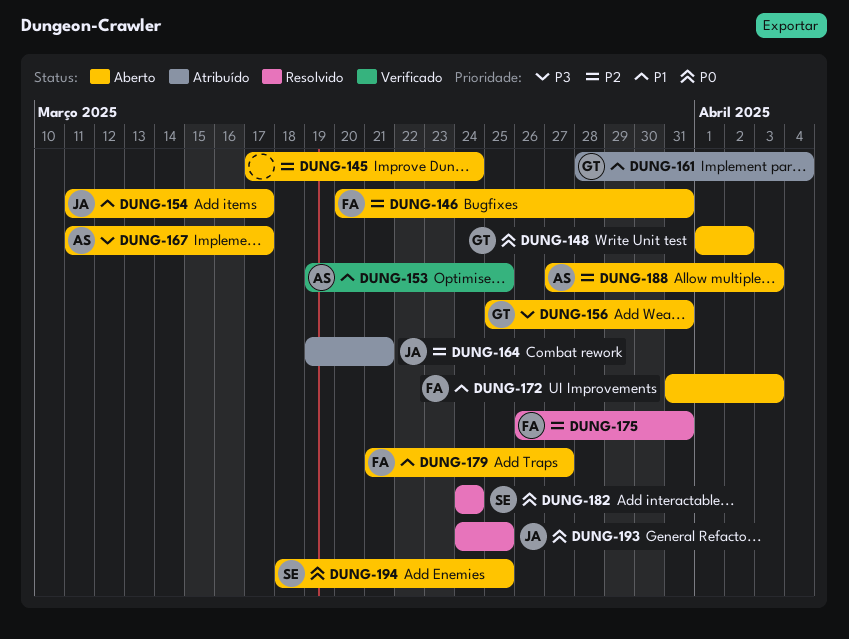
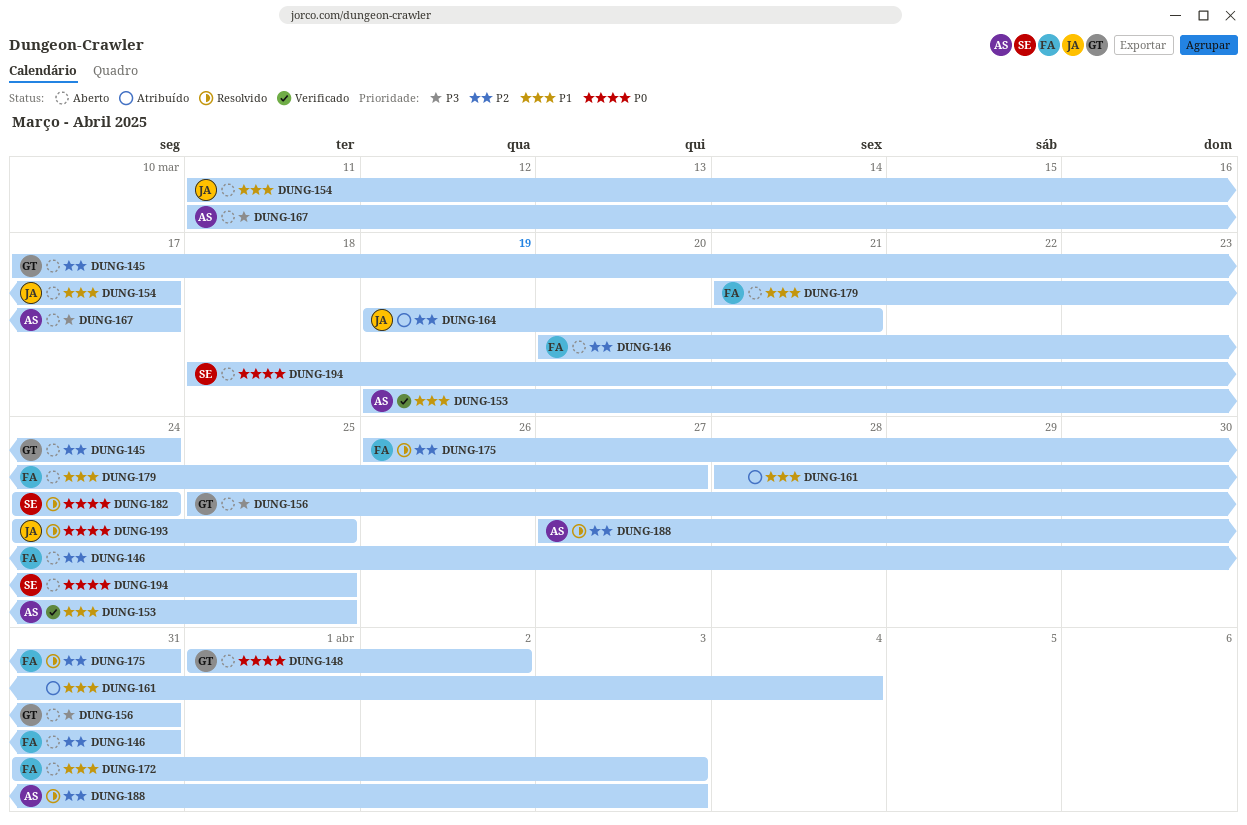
DUNG-145, owner: none -> GT
DUNG-161, owner: GT -> none
DUNG-188, status: Aberto -> Resolvido

